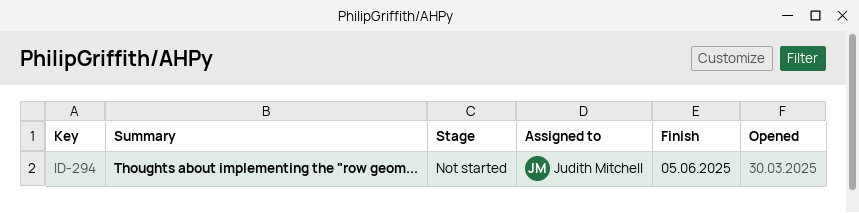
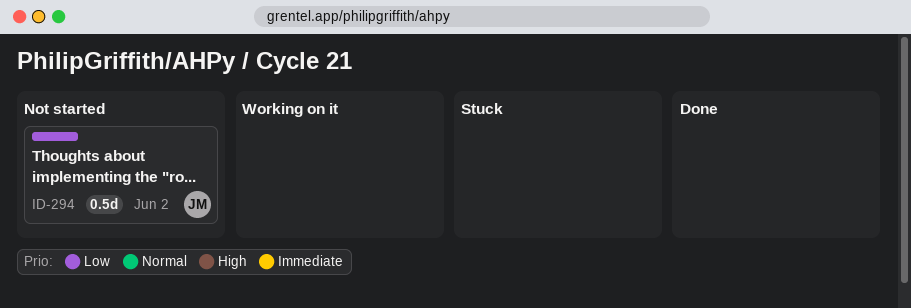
ID-294, due: Jun 5 -> Jun 2

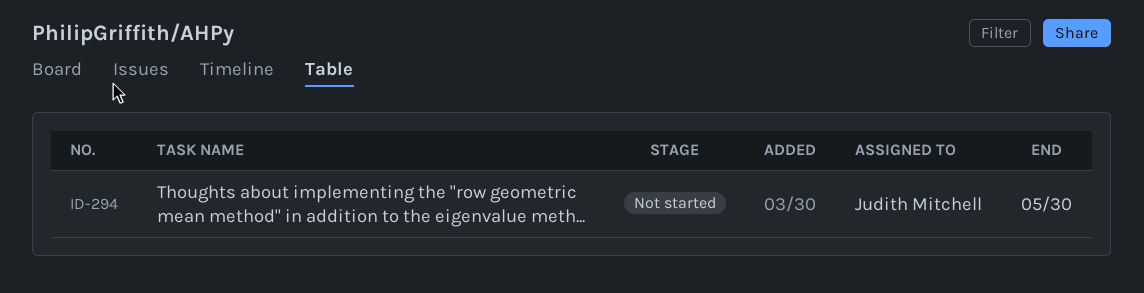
ID-294, due: Jun 2 -> May 30

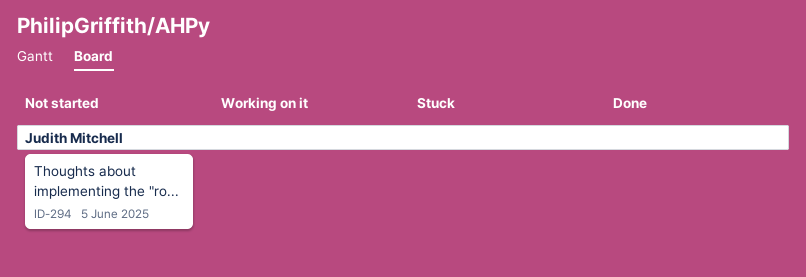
ID-294, due: May 30 -> Jun 5

